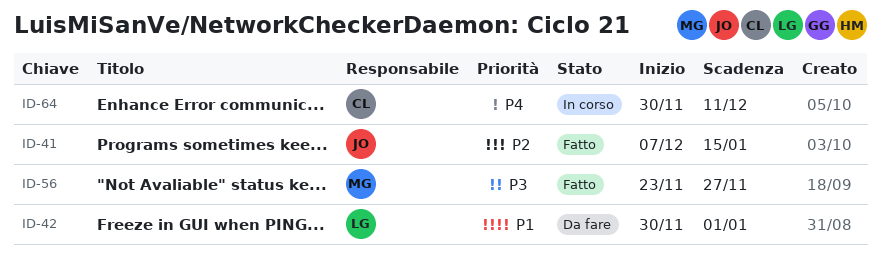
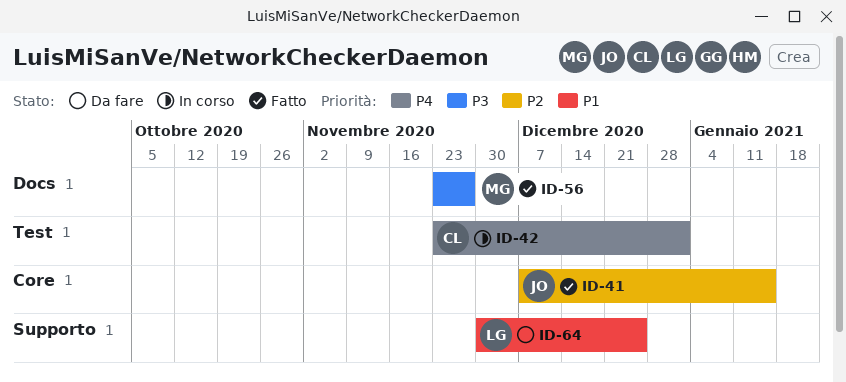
ID-42, status: Da fare -> In corso
ID-42, owner: LG -> CL
ID-42, priority: P1 -> P4
ID-42, start: Nov 30 -> Nov 23
ID-64, status: In corso -> Da fare
ID-64, owner: CL -> LG
ID-64, priority: P4 -> P1
ID-64, due: Dec 11 -> Dec 25

